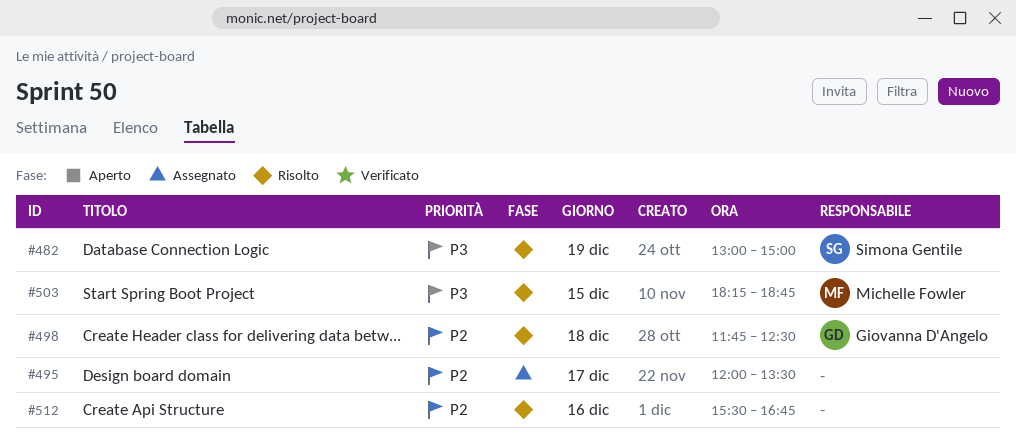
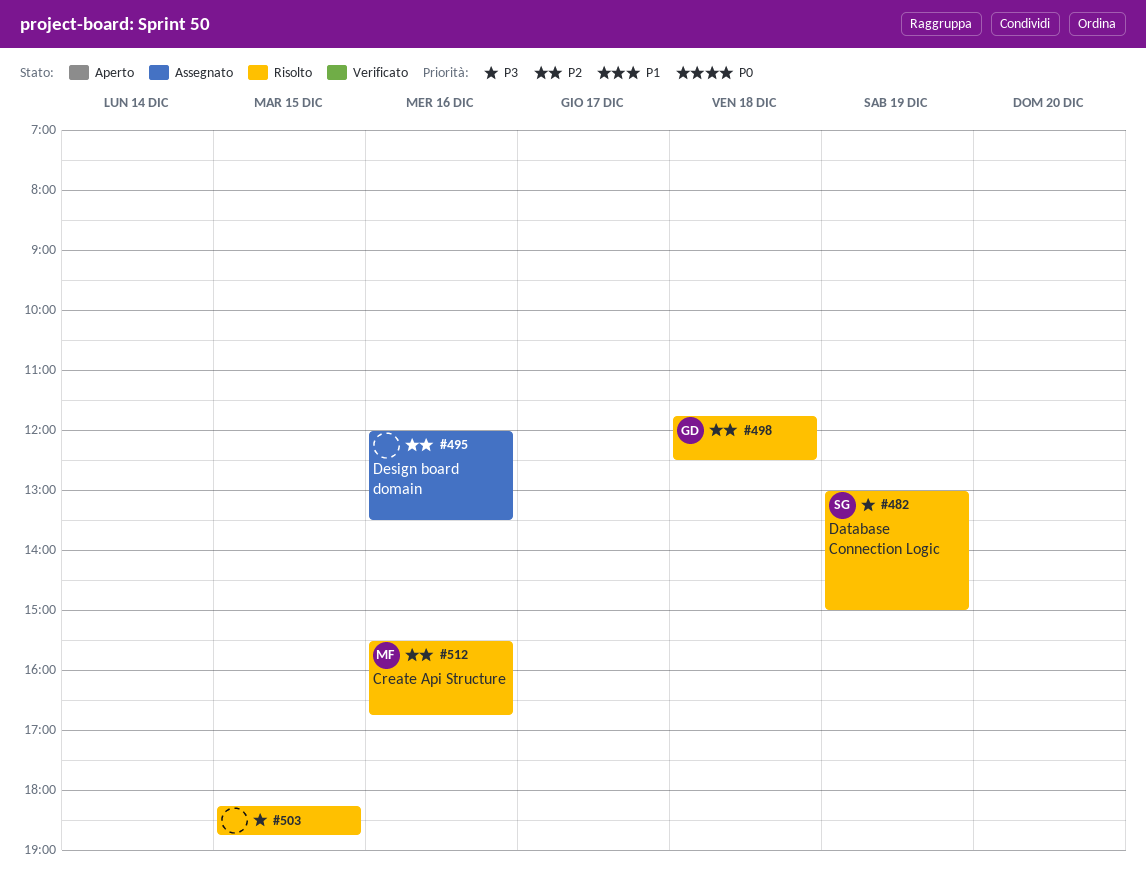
#495, day: Dec 17 -> Dec 16
#503, owner: Michelle Fowler -> none
#512, owner: none -> Michelle Fowler

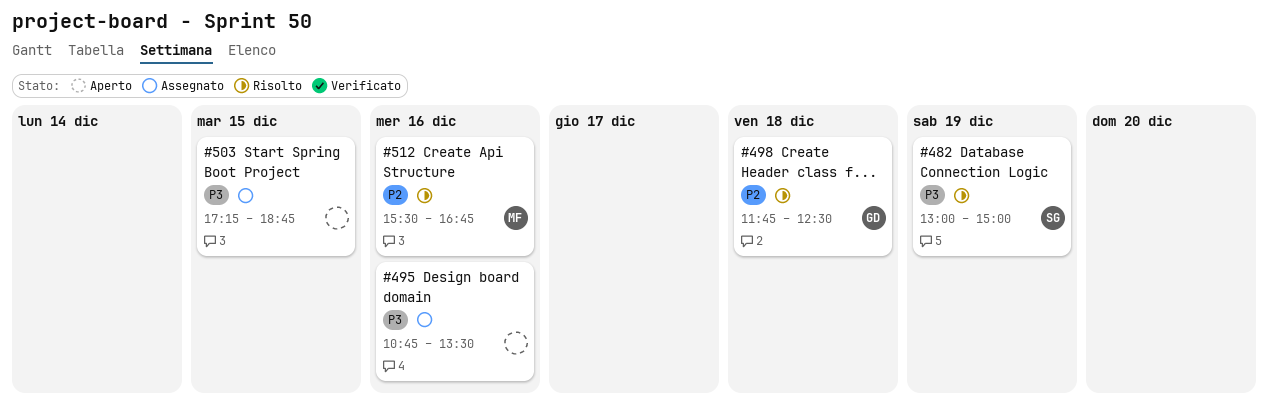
#495, priority: P2 -> P3
#495, begins: 12:00 -> 10:45
#503, status: Risolto -> Assegnato
#503, begins: 18:15 -> 17:15

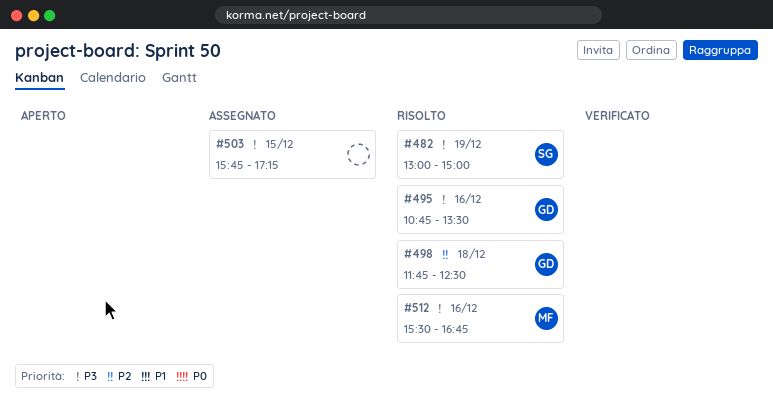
#495, status: Assegnato -> Risolto
#495, owner: none -> GD
#503, begins: 17:15 -> 15:45
#503, ends: 18:45 -> 17:15
#512, priority: P2 -> P3

